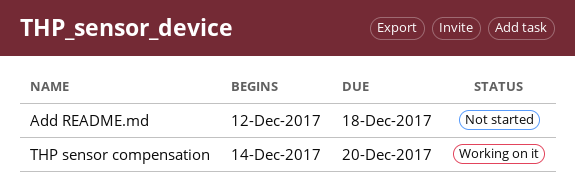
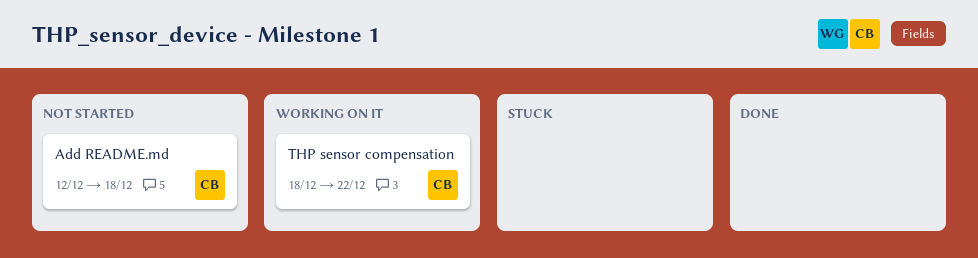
THP sensor compensation, start: Dec 14 -> Dec 18
THP sensor compensation, due: Dec 20 -> Dec 22

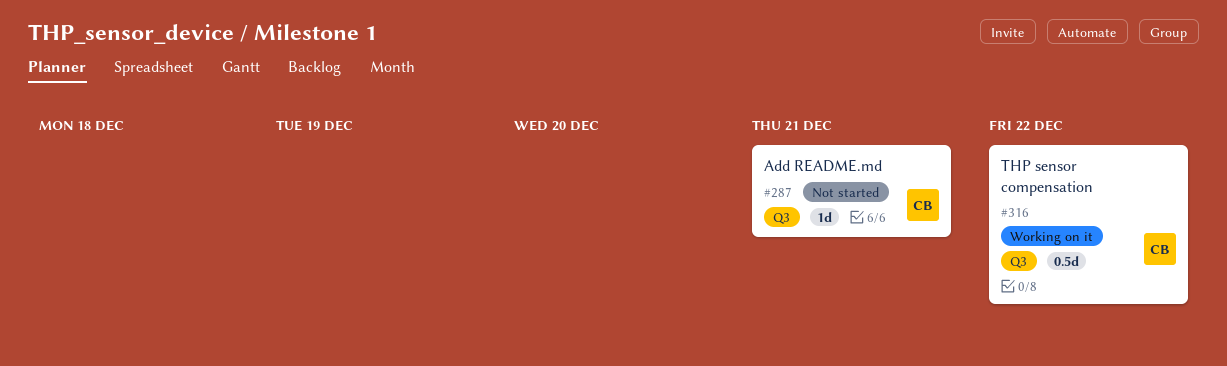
Add README.md, due: Dec 18 -> Dec 21

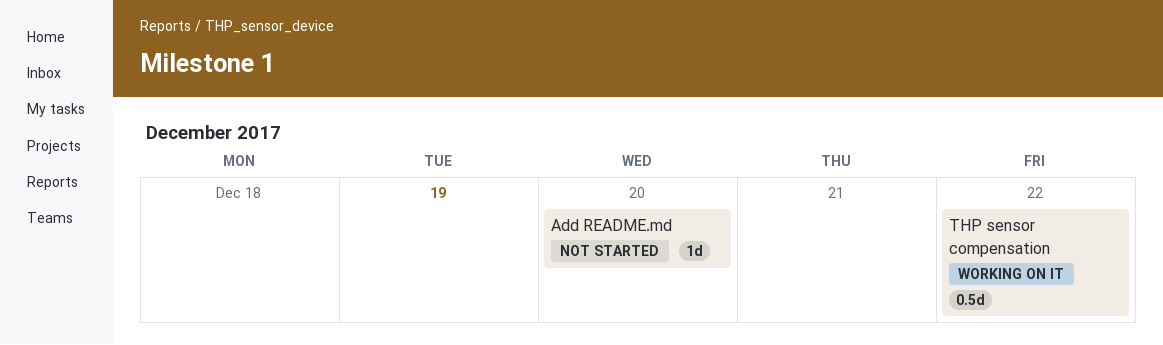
Add README.md, due: Dec 21 -> Dec 20

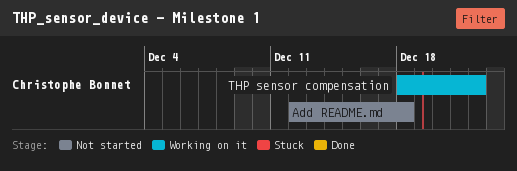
Add README.md, due: Dec 20 -> Dec 18

